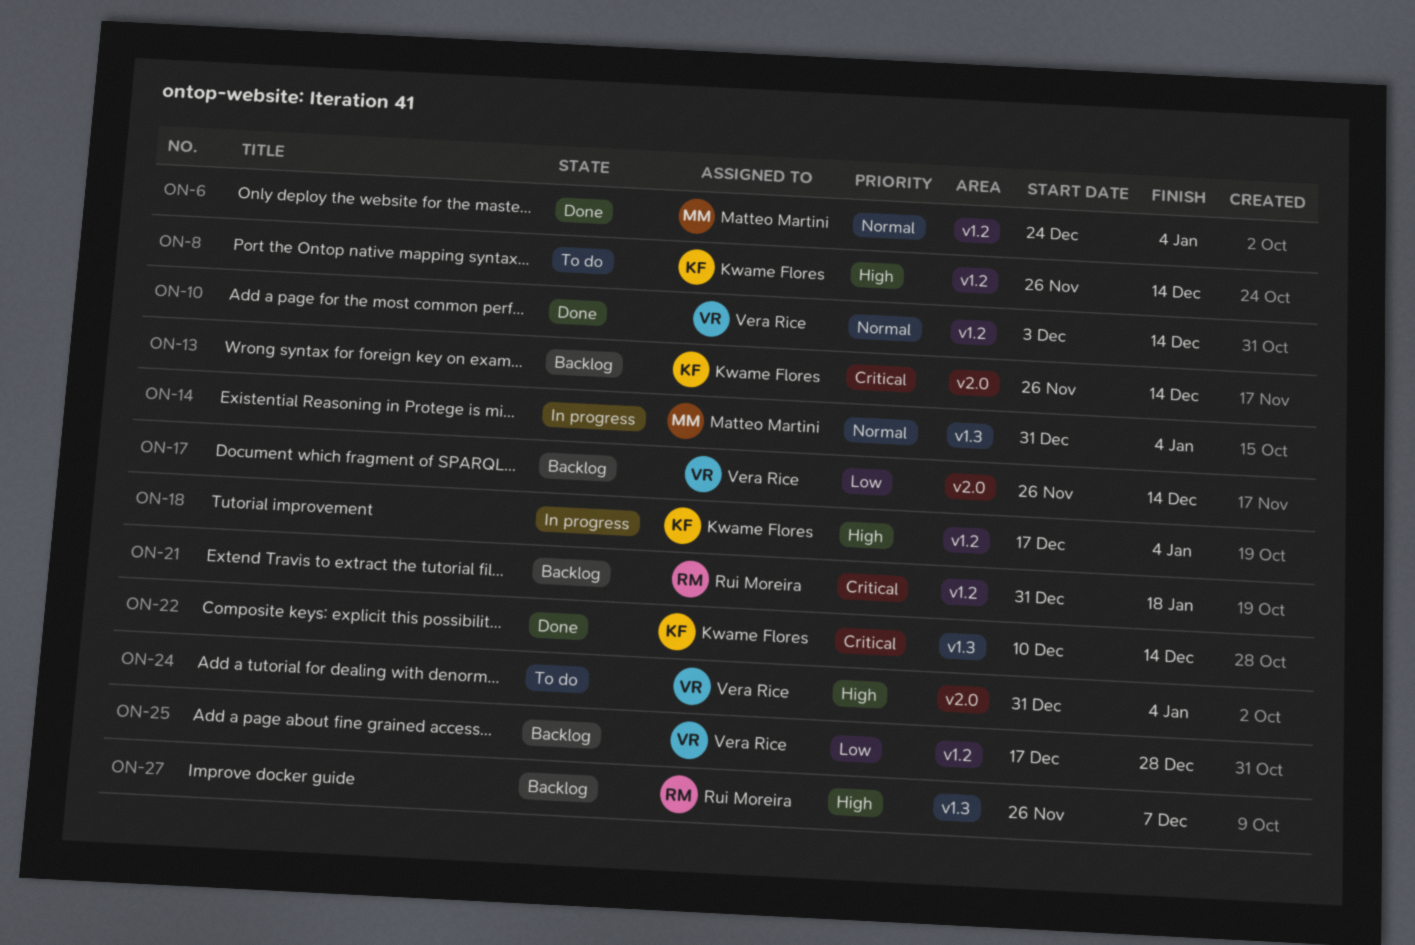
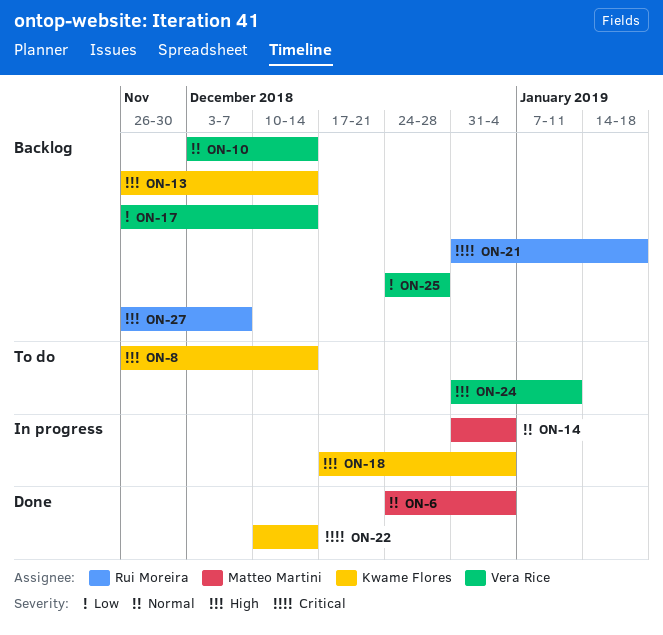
ON-10, status: Done -> Backlog
ON-13, priority: Critical -> High
ON-24, due: Jan 4 -> Jan 11
ON-25, start: Dec 17 -> Dec 24

